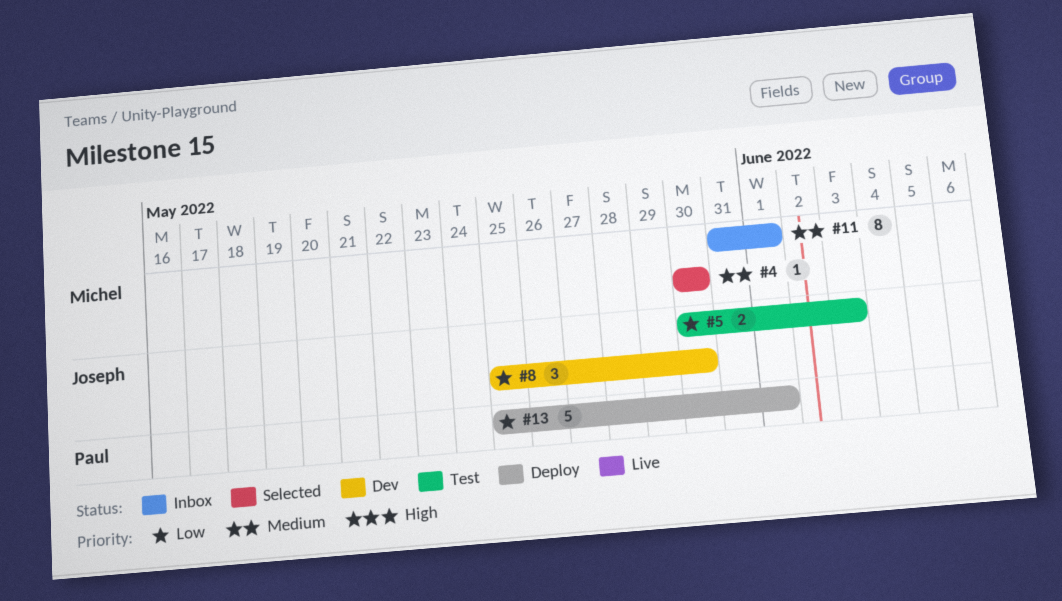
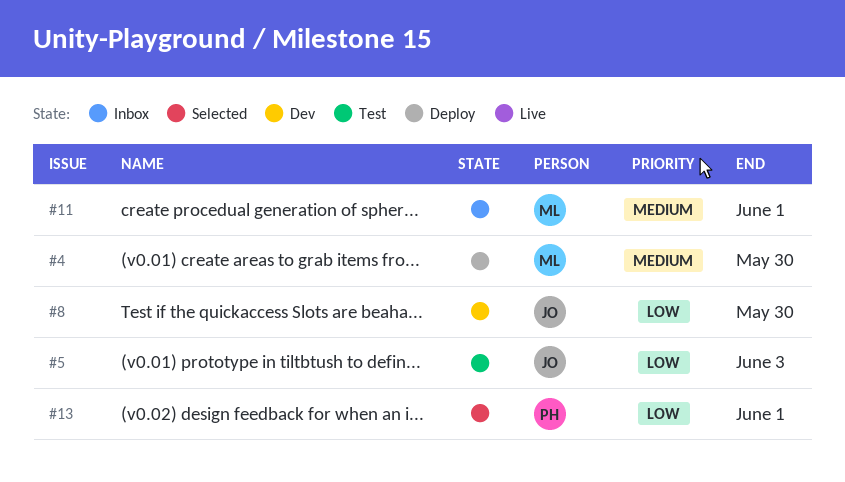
#4, status: Selected -> Deploy
#13, status: Deploy -> Selected

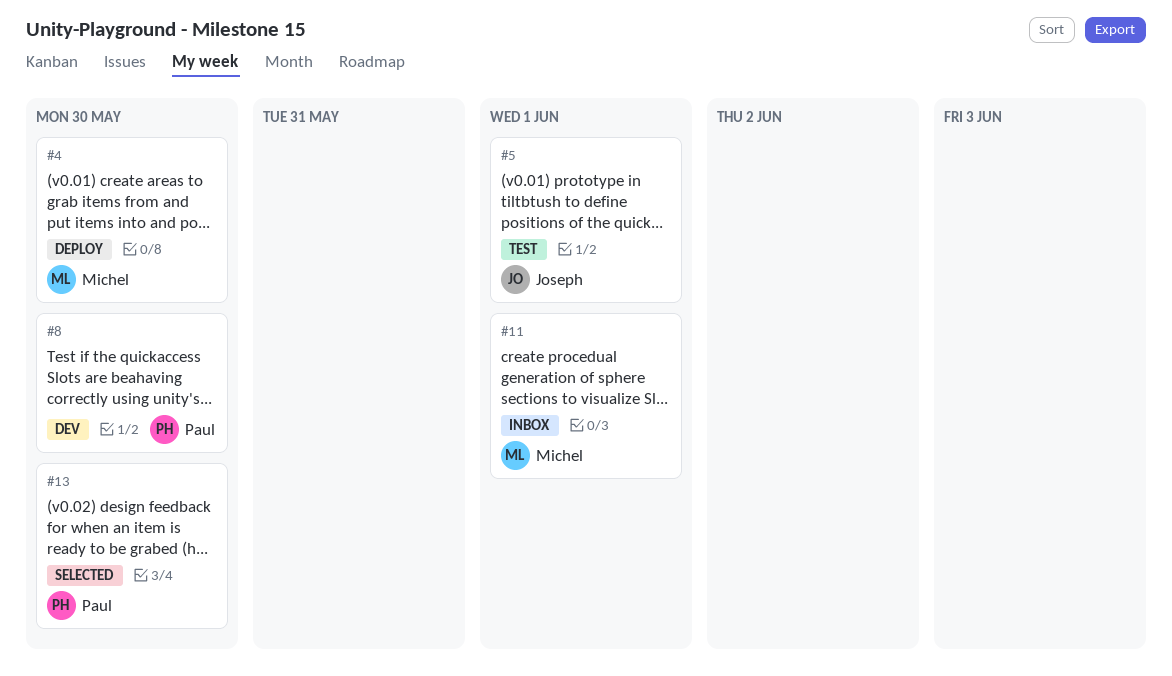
#5, due: Jun 3 -> Jun 1
#8, owner: Joseph -> Paul
#13, due: Jun 1 -> May 30

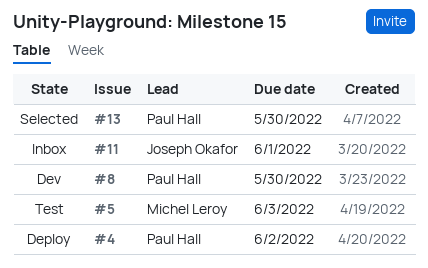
#4, owner: Michel Leroy -> Paul Hall
#4, due: May 30 -> Jun 2
#5, owner: Joseph Okafor -> Michel Leroy
#5, due: Jun 1 -> Jun 3
#11, owner: Michel Leroy -> Joseph Okafor

